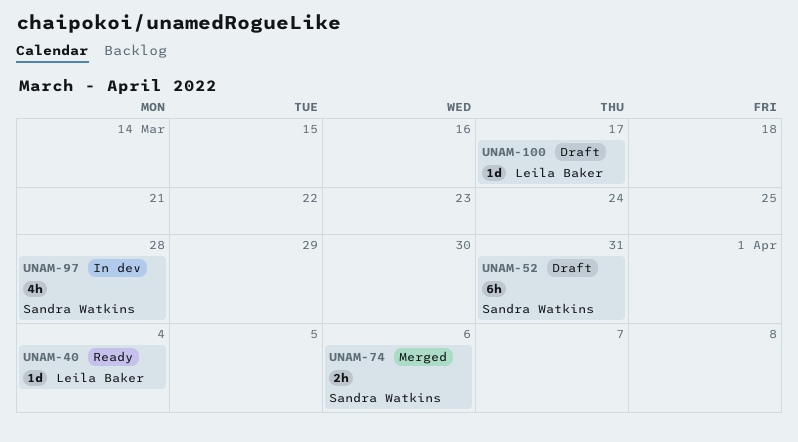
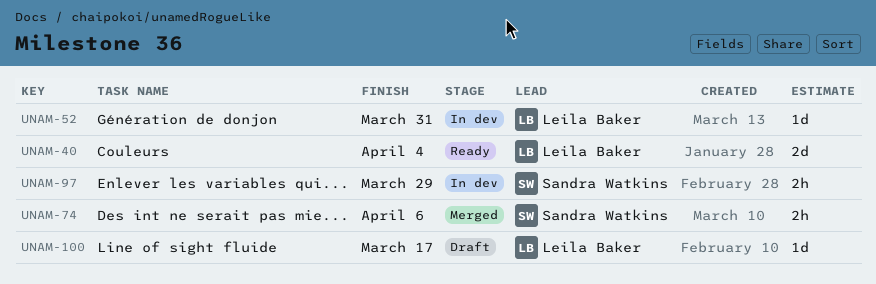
UNAM-40, estimate: 1d -> 2d
UNAM-52, status: Draft -> In dev
UNAM-52, owner: Sandra Watkins -> Leila Baker
UNAM-52, estimate: 6h -> 1d
UNAM-97, estimate: 4h -> 2h
UNAM-97, due: Mar 28 -> Mar 29

